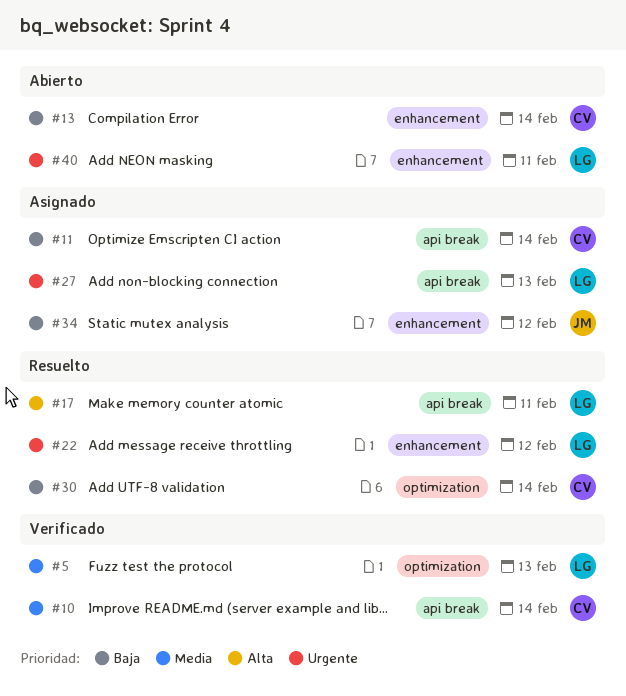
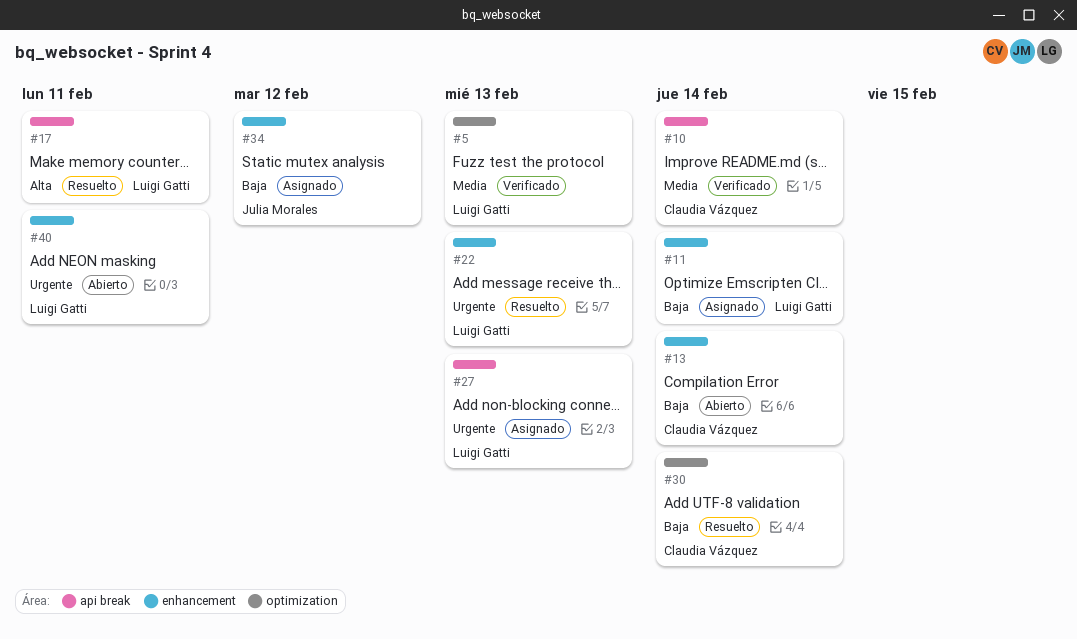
#11, owner: Claudia Vázquez -> Luigi Gatti
#11, label: api break -> enhancement
#22, due: Feb 12 -> Feb 13

